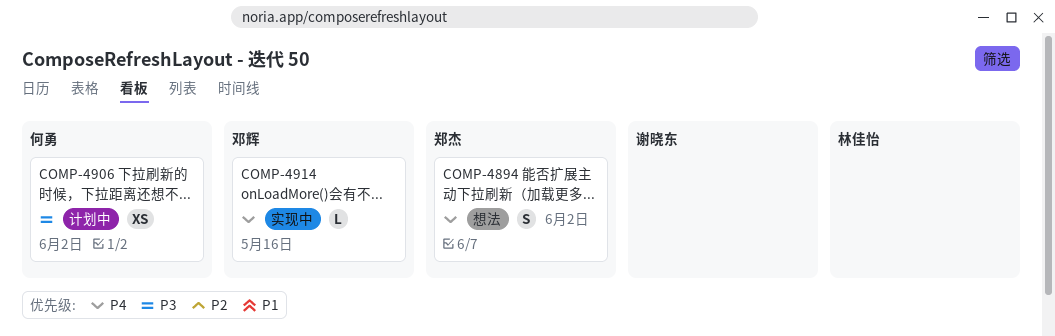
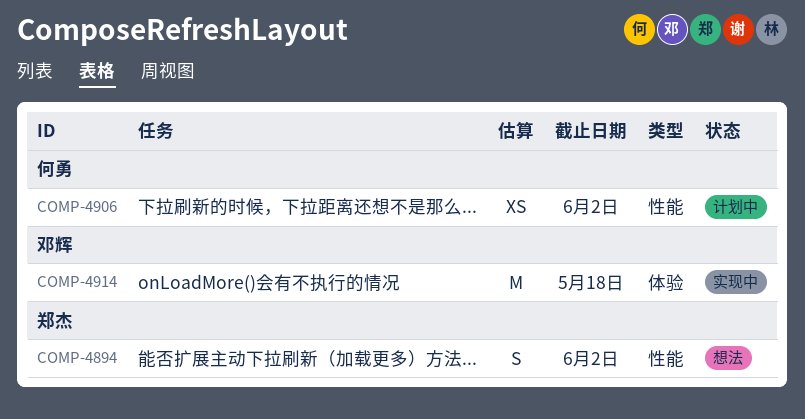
COMP-4914, estimate: L -> M
COMP-4914, due: May 16 -> May 18

